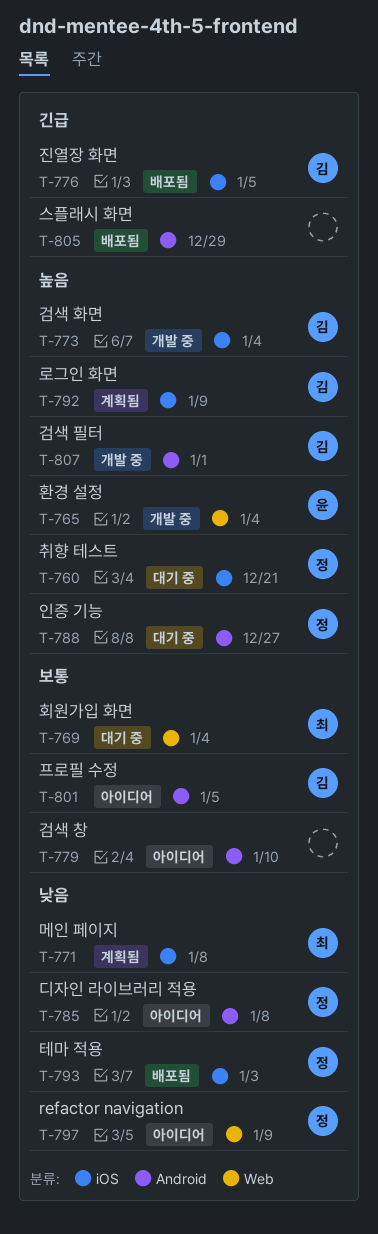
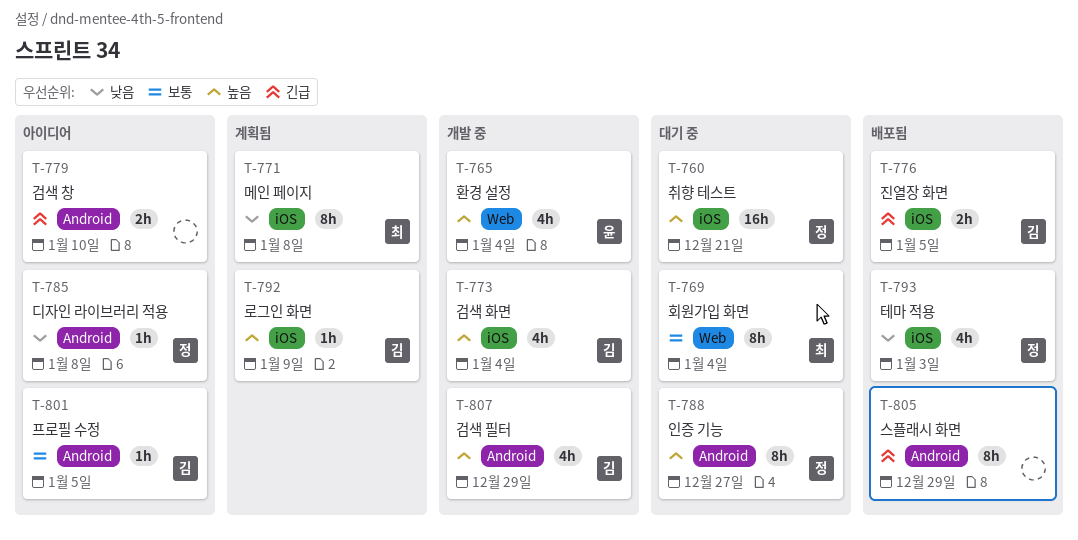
T-779, priority: 보통 -> 긴급
T-797: present -> none
T-807, due: Jan 1 -> Dec 29

